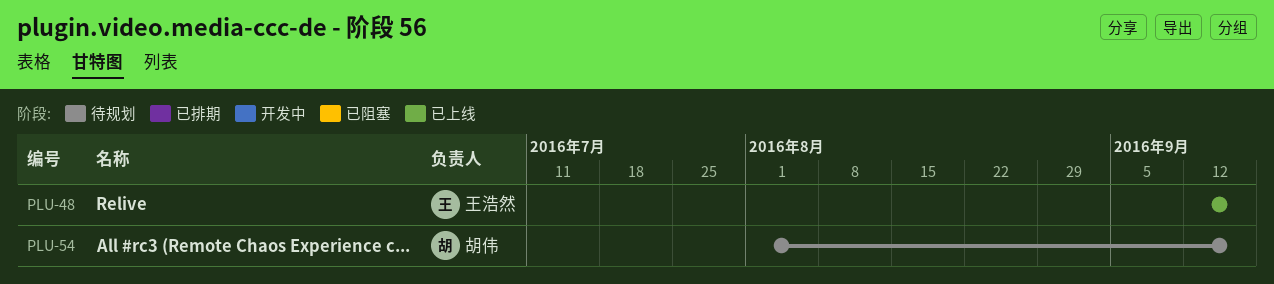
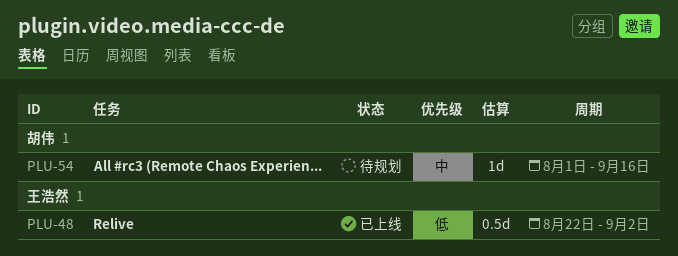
PLU-48, start: Sep 12 -> Aug 22
PLU-48, due: Sep 16 -> Sep 2

